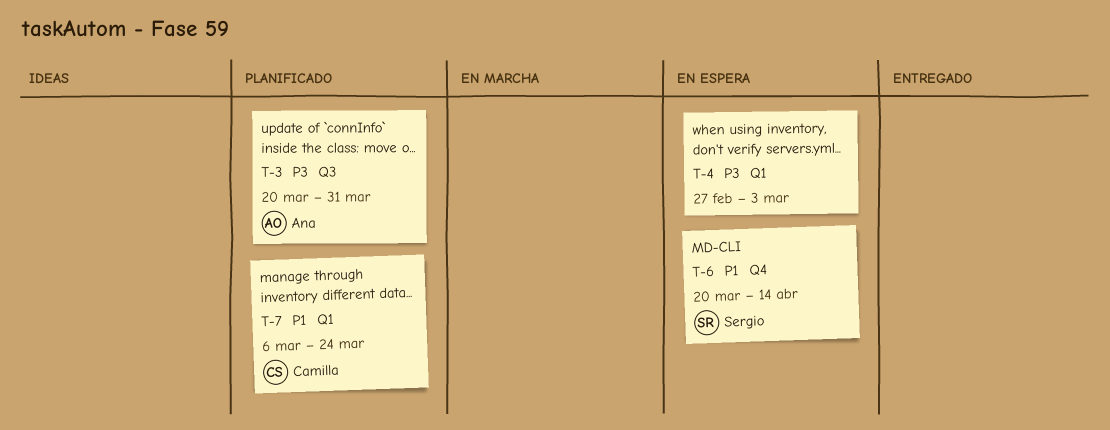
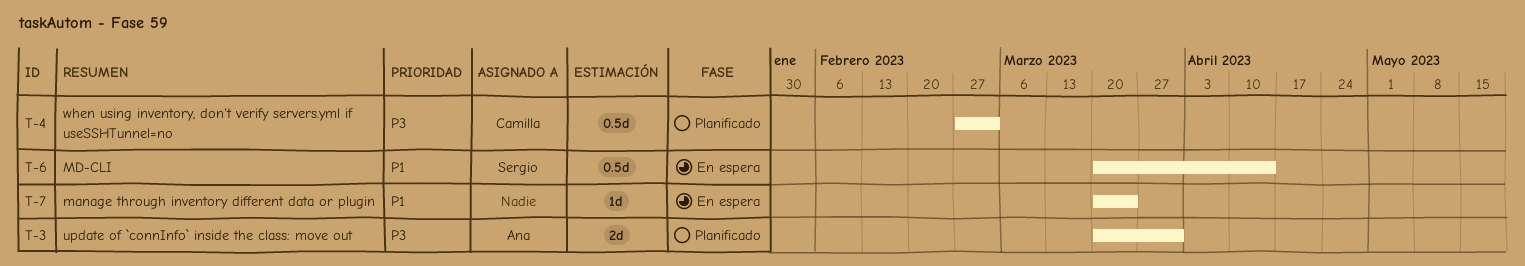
T-4, status: En espera -> Planificado
T-4, owner: none -> Camilla
T-7, status: Planificado -> En espera
T-7, owner: Camilla -> none
T-7, start: Mar 6 -> Mar 20

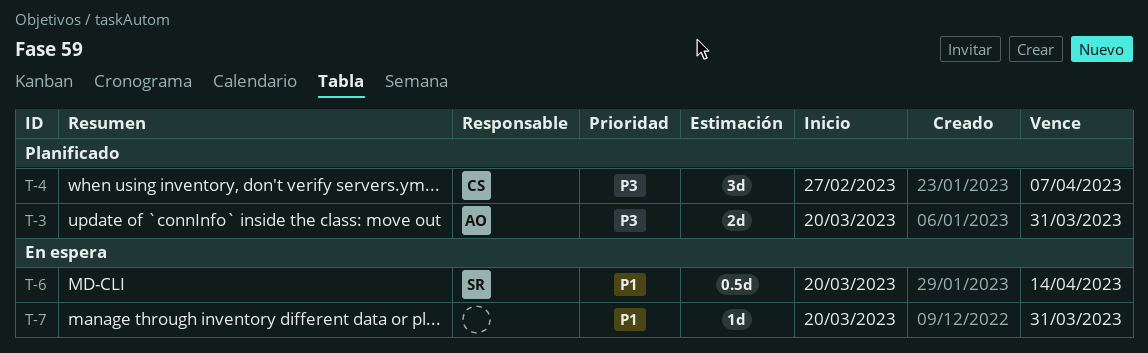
T-4, estimate: 0.5d -> 3d
T-4, due: Mar 3 -> Apr 7
T-7, due: Mar 24 -> Mar 31

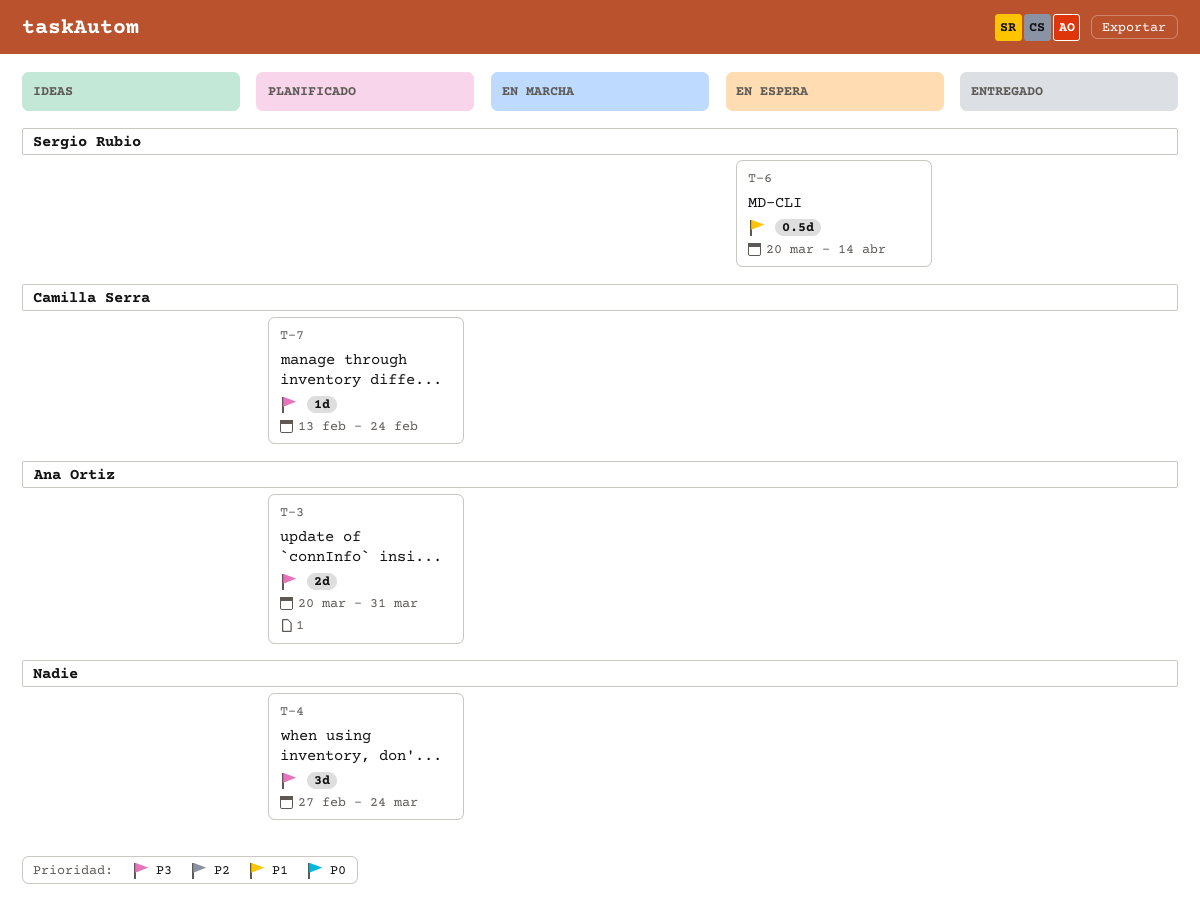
T-4, owner: Camilla Serra -> none
T-4, due: Apr 7 -> Mar 24
T-7, status: En espera -> Planificado
T-7, owner: none -> Camilla Serra
T-7, priority: P1 -> P3
T-7, start: Mar 20 -> Feb 13
T-7, due: Mar 31 -> Feb 24

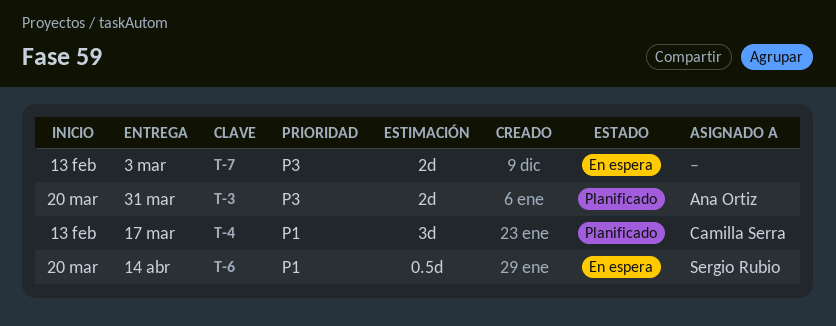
T-4, owner: none -> Camilla Serra
T-4, priority: P3 -> P1
T-4, start: Feb 27 -> Feb 13
T-4, due: Mar 24 -> Mar 17
T-7, status: Planificado -> En espera
T-7, owner: Camilla Serra -> none
T-7, estimate: 1d -> 2d
T-7, due: Feb 24 -> Mar 3

